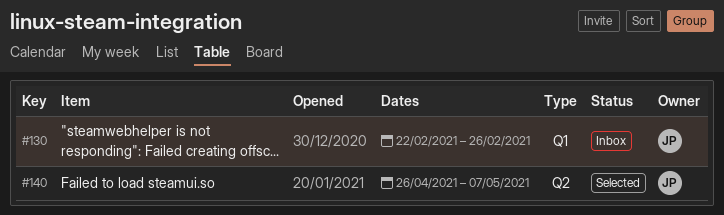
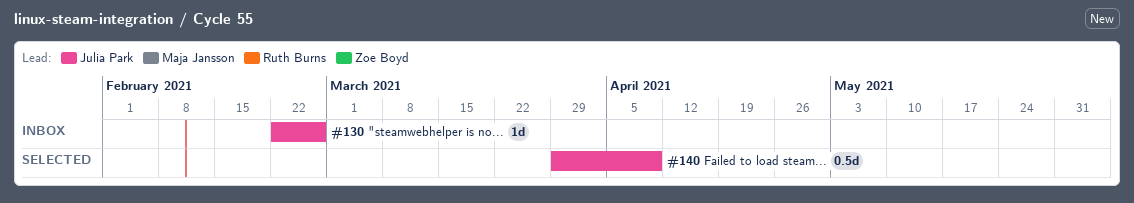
#140, start: Apr 26 -> Mar 29
#140, due: May 7 -> Apr 9

